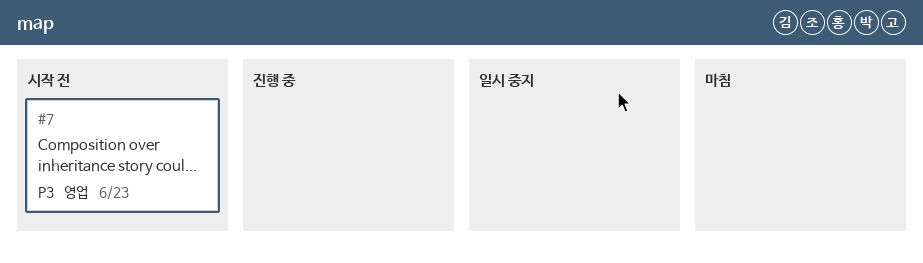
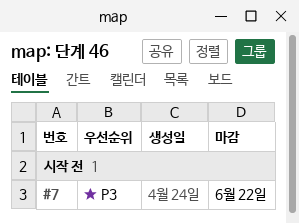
#7, due: Jun 23 -> Jun 22

